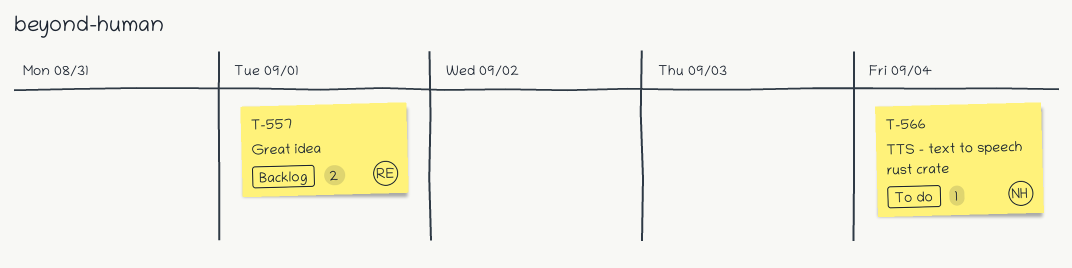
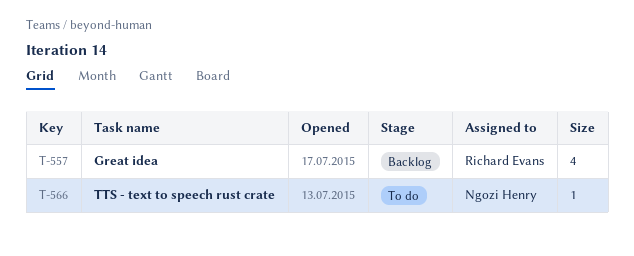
T-557, estimate: 2 -> 4

